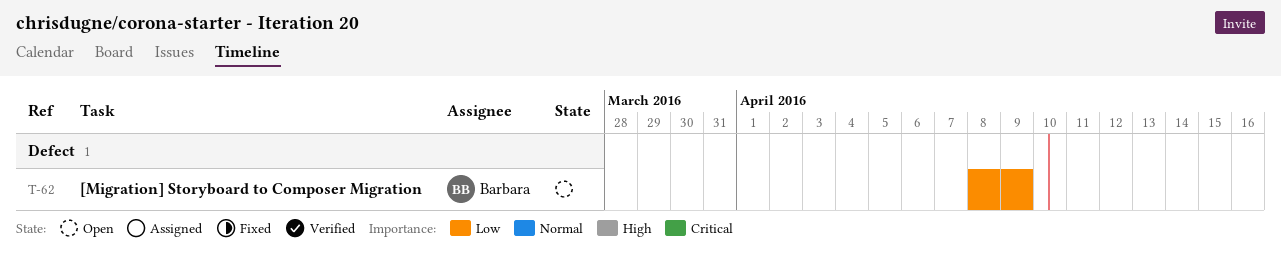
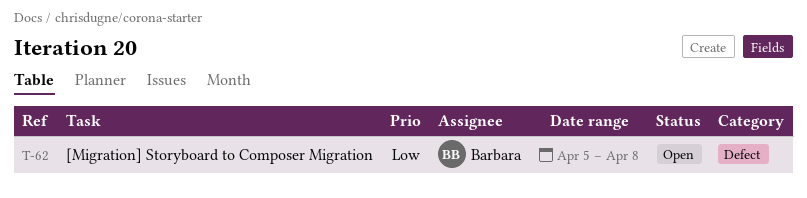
T-62, start: Apr 8 -> Apr 5
T-62, due: Apr 9 -> Apr 8

